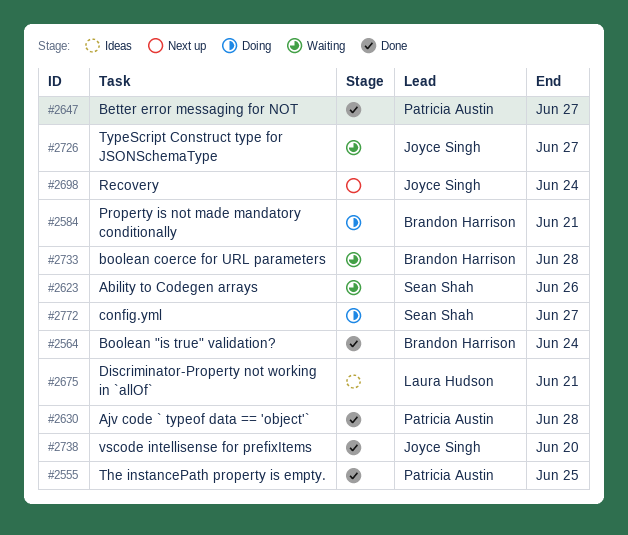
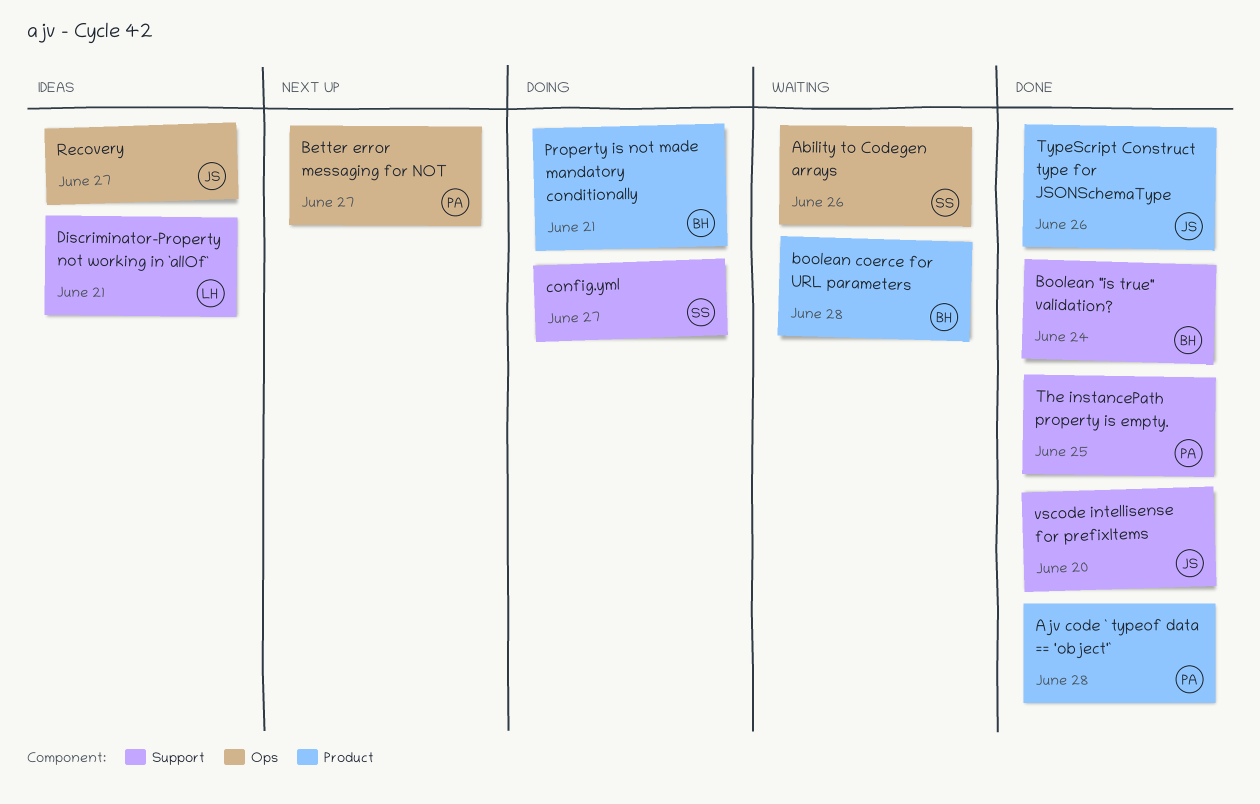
Better error messaging for NOT, status: Done -> Next up
Recovery, status: Next up -> Ideas
Recovery, due: Jun 24 -> Jun 27
TypeScript Construct type for JSONSchemaType, status: Waiting -> Done
TypeScript Construct type for JSONSchemaType, due: Jun 27 -> Jun 26

